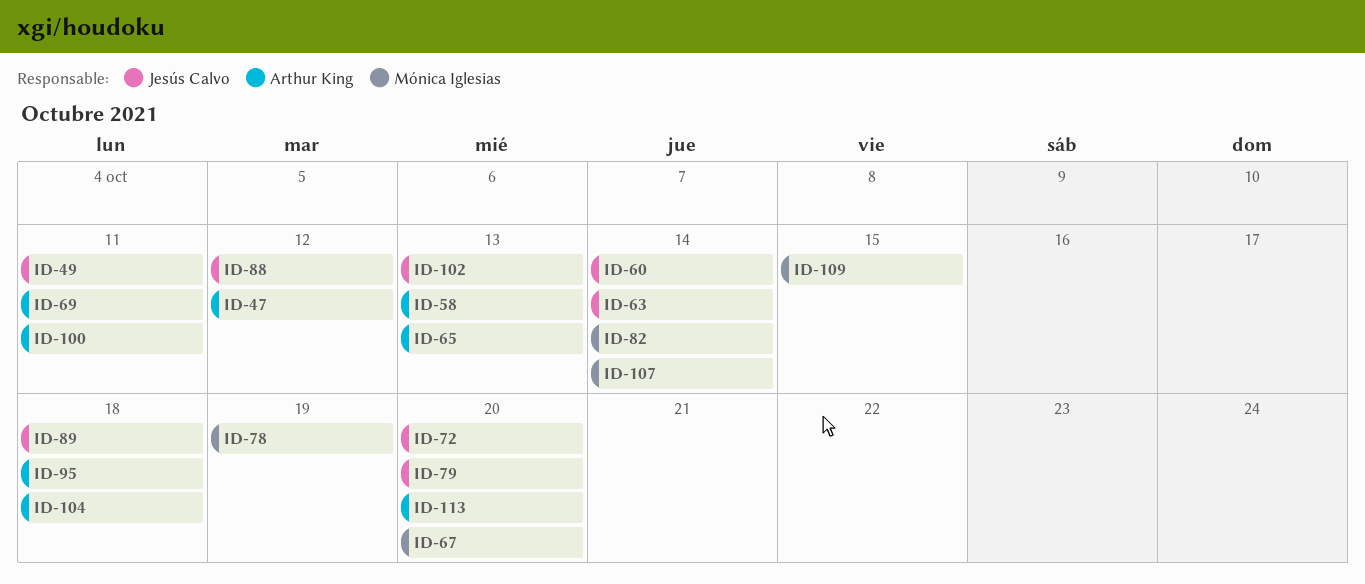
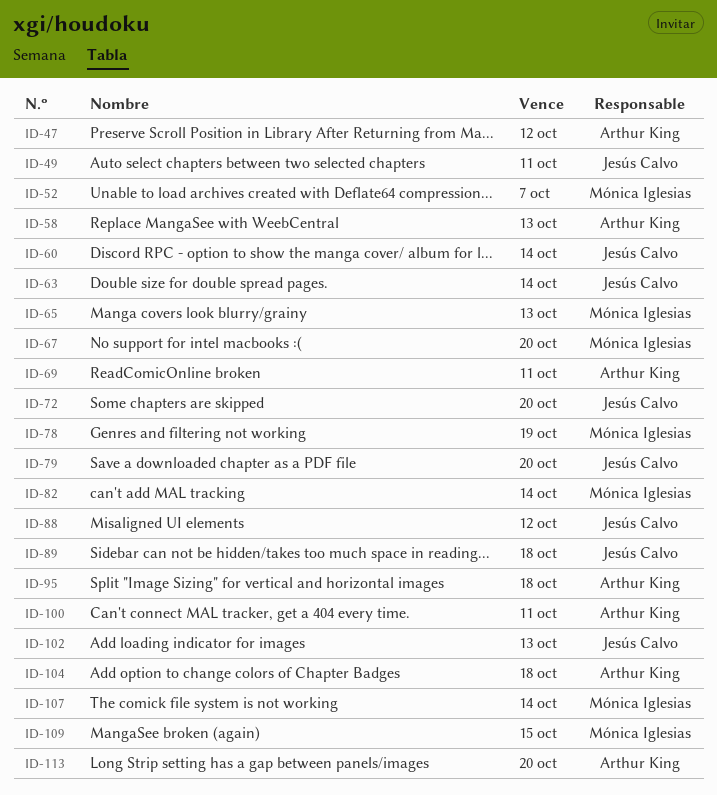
ID-52: none -> present
ID-65, owner: Arthur King -> Mónica Iglesias

